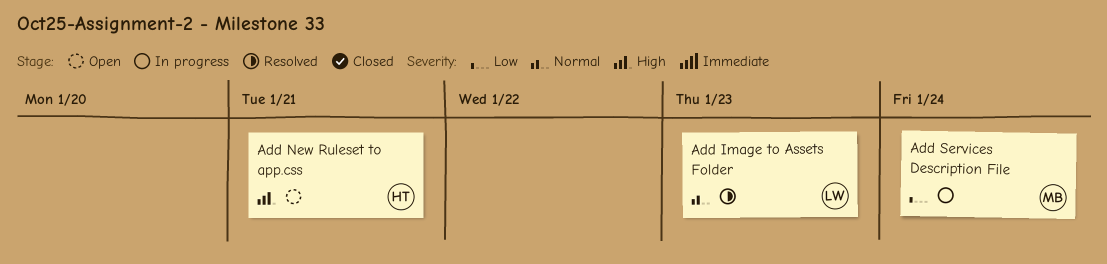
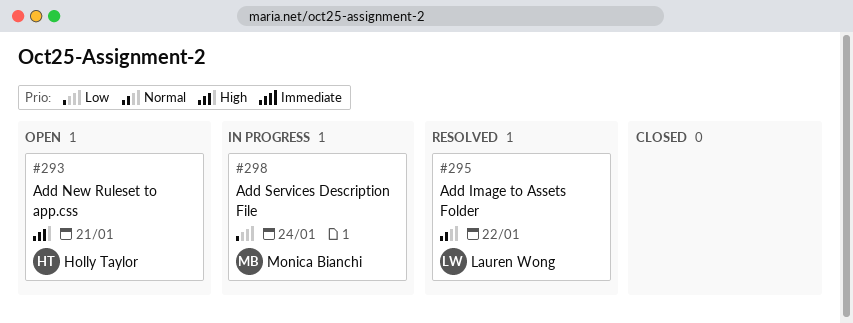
Add Image to Assets Folder, due: Jan 23 -> Jan 22

